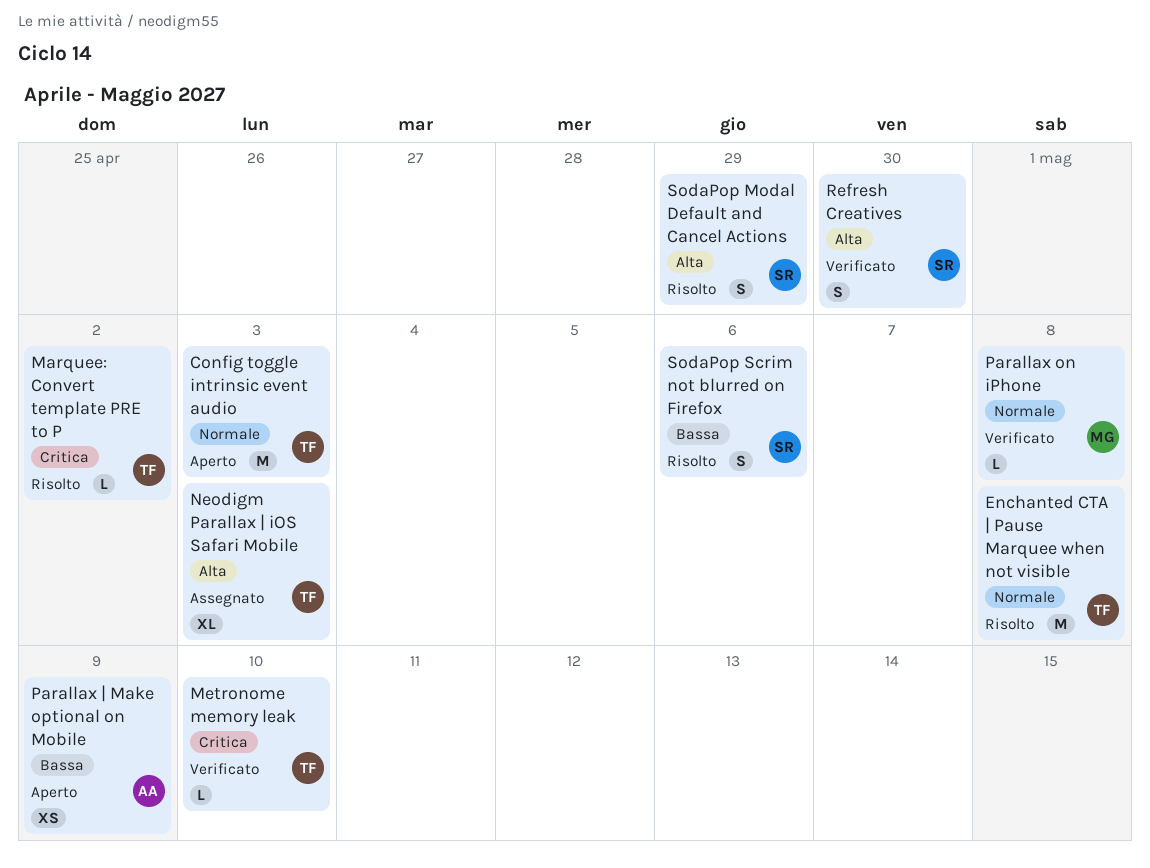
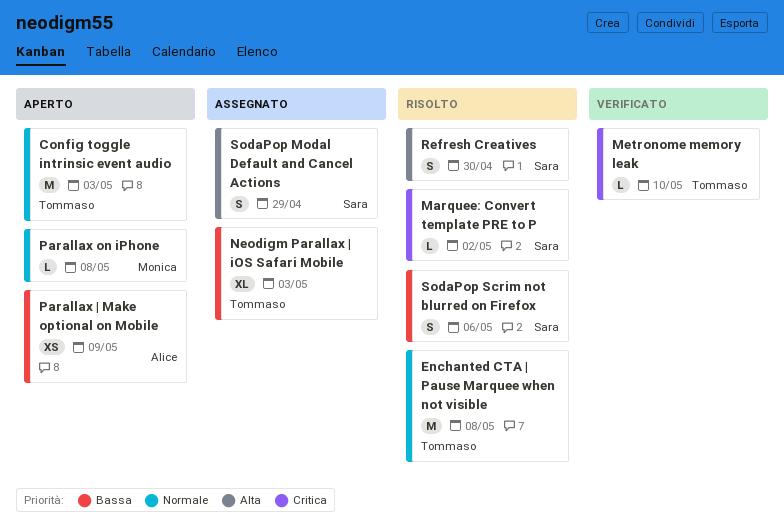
Marquee: Convert template PRE to P, owner: Tommaso -> Sara
Neodigm Parallax | iOS Safari Mobile, priority: Alta -> Bassa
Parallax on iPhone, status: Verificato -> Aperto
Refresh Creatives, status: Verificato -> Risolto
SodaPop Modal Default and Cancel Actions, status: Risolto -> Assegnato

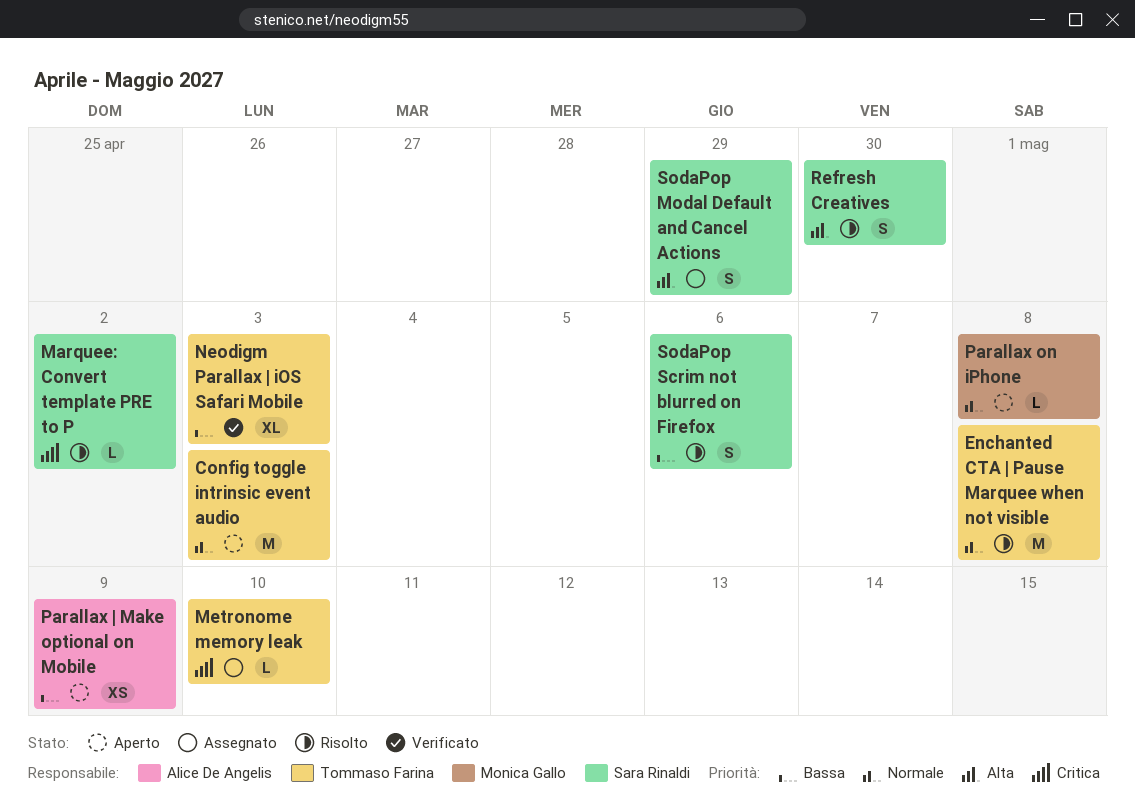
Metronome memory leak, status: Verificato -> Assegnato
Neodigm Parallax | iOS Safari Mobile, status: Assegnato -> Verificato

